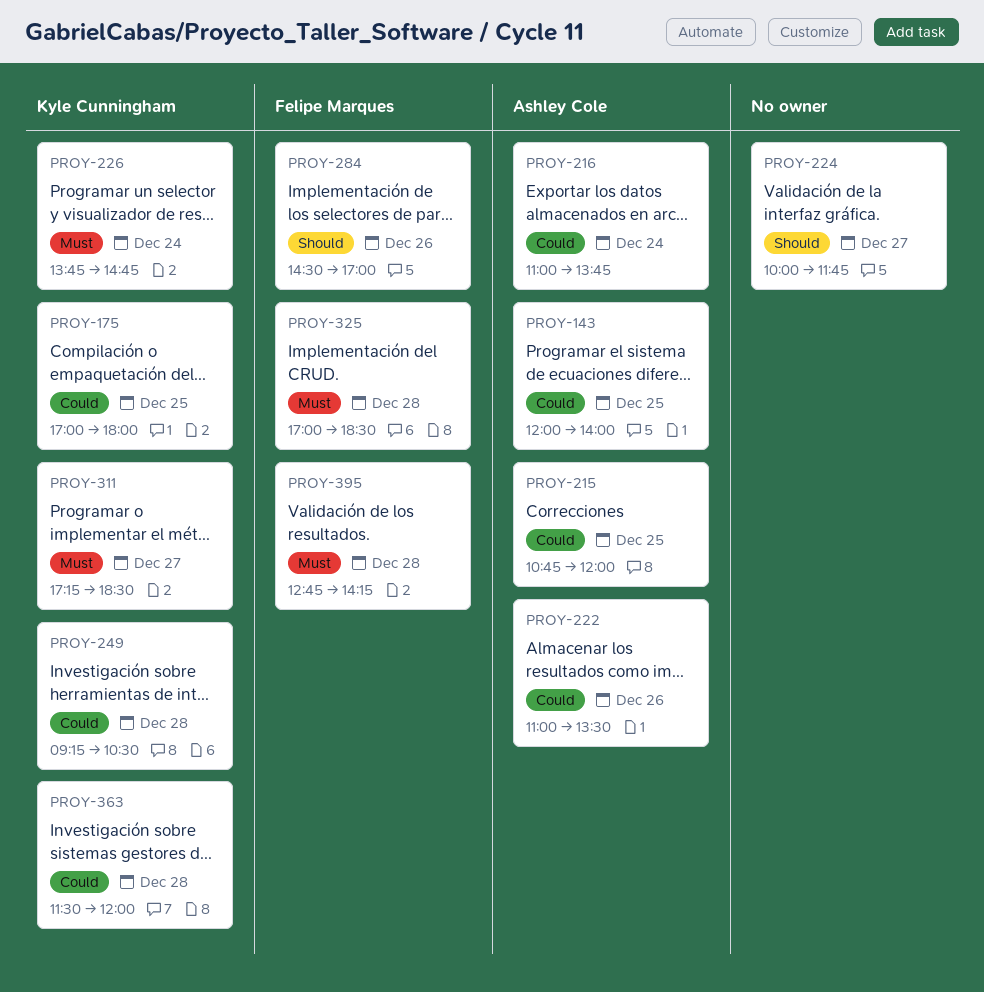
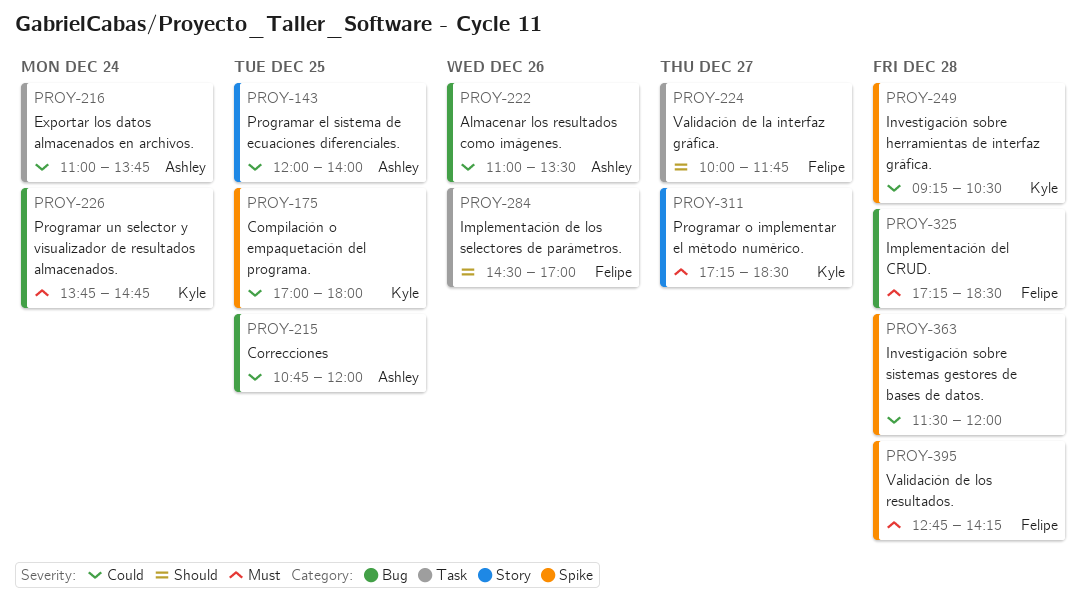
PROY-224, owner: none -> Felipe Marques
PROY-325, begins: 17:00 -> 17:15
PROY-363, owner: Kyle Cunningham -> none

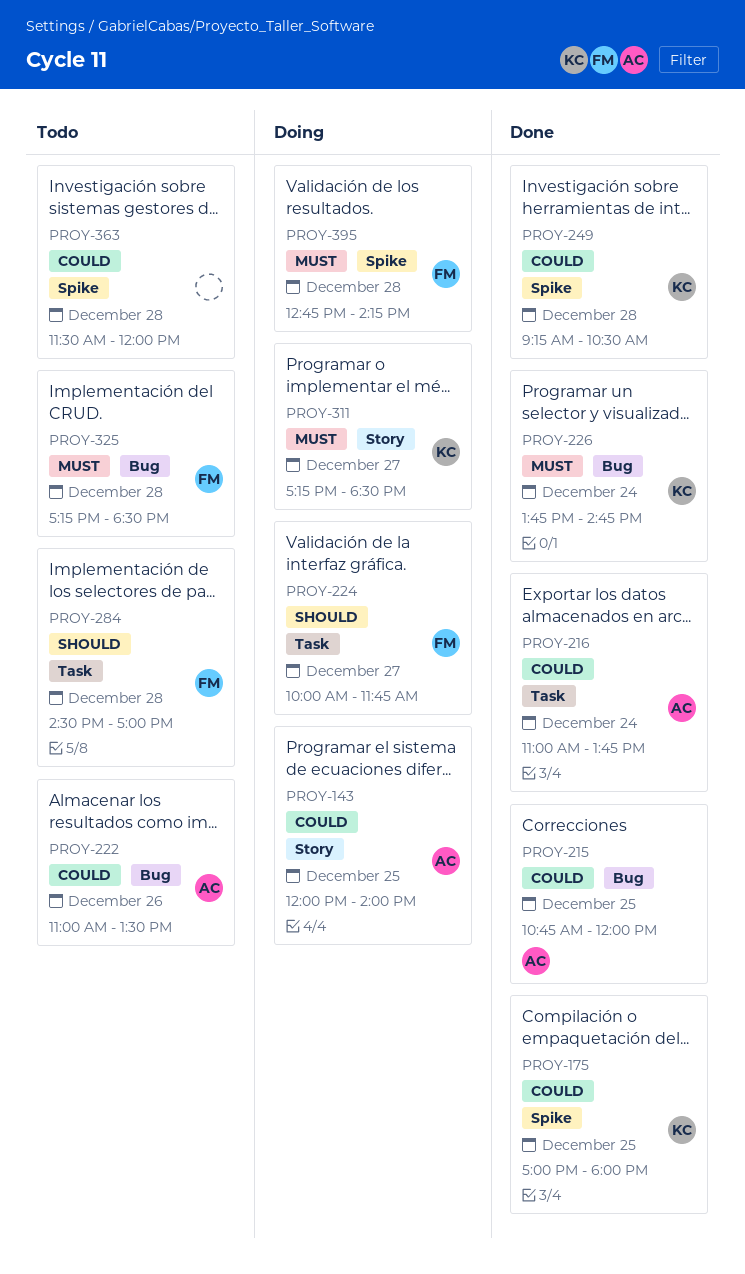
PROY-284, day: Dec 26 -> Dec 28

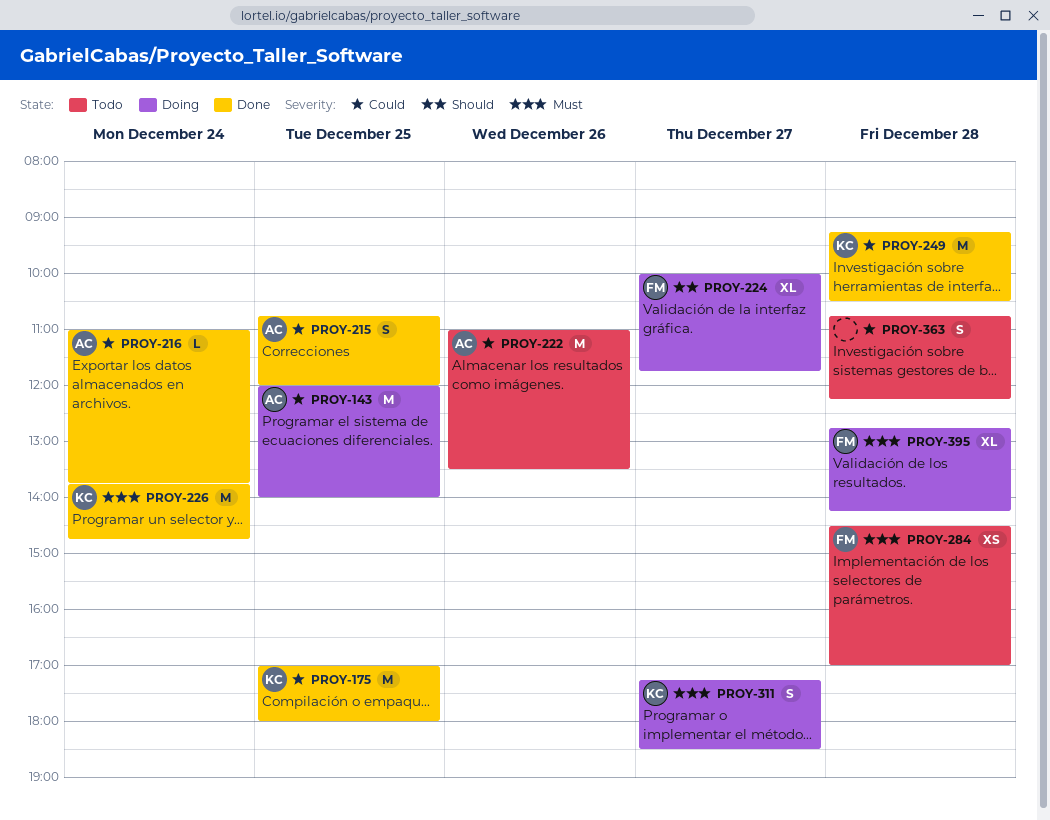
PROY-284, priority: Should -> Must
PROY-325: present -> none
PROY-363, begins: 11:30 -> 10:45
PROY-363, ends: 12:00 -> 12:15

